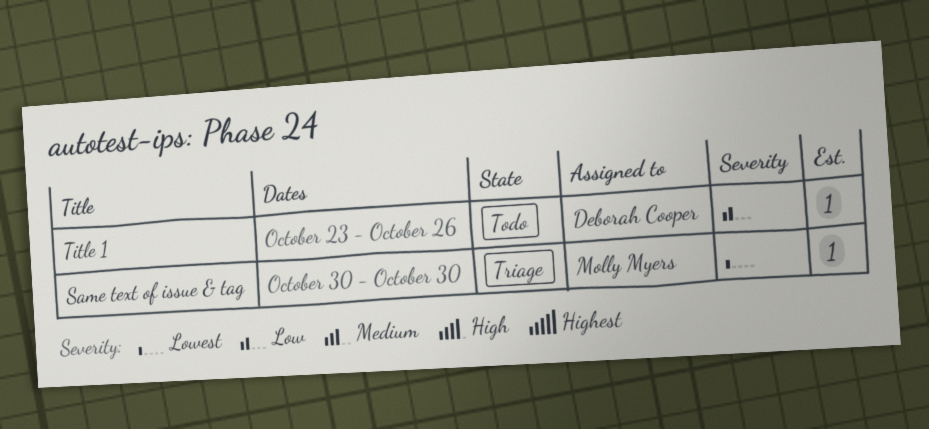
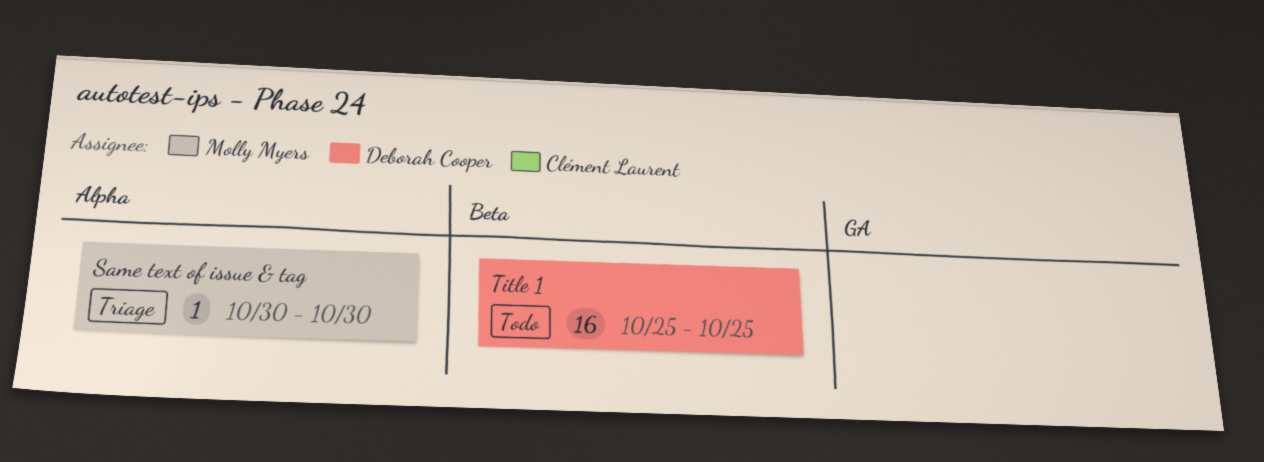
Title 1, estimate: 1 -> 16
Title 1, start: Oct 23 -> Oct 25
Title 1, due: Oct 26 -> Oct 25

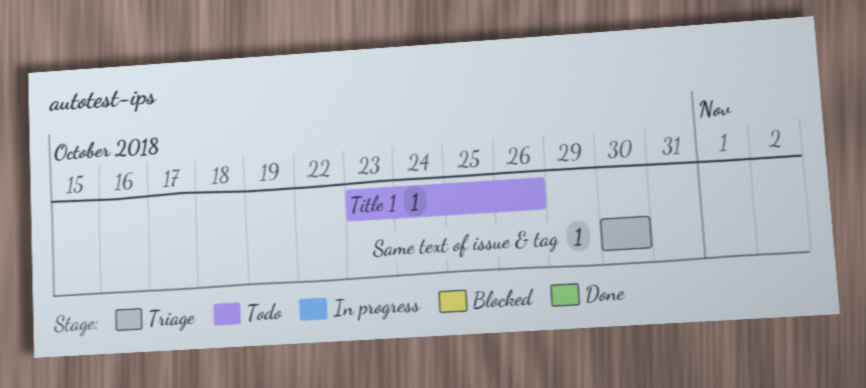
Title 1, estimate: 16 -> 1
Title 1, start: Oct 25 -> Oct 23
Title 1, due: Oct 25 -> Oct 26

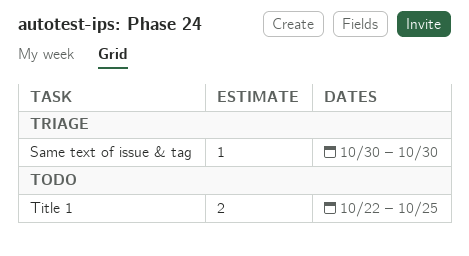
Title 1, estimate: 1 -> 2
Title 1, start: Oct 23 -> Oct 22
Title 1, due: Oct 26 -> Oct 25

